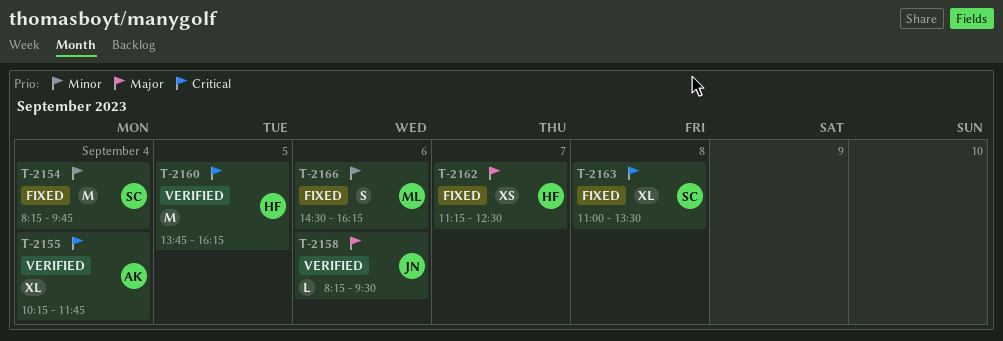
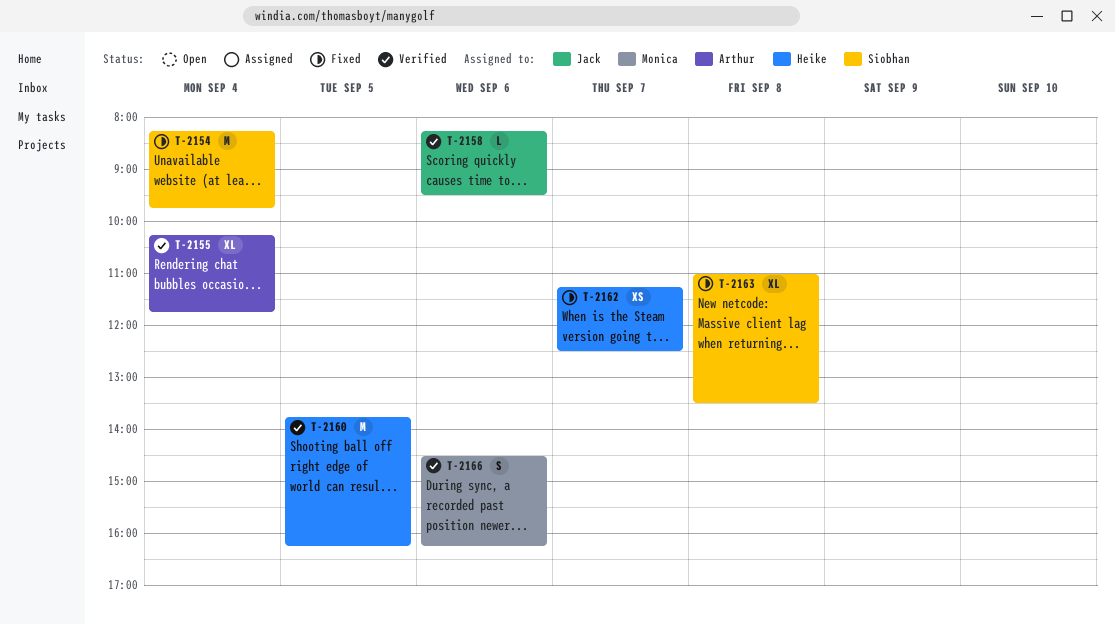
T-2166, status: Fixed -> Verified

